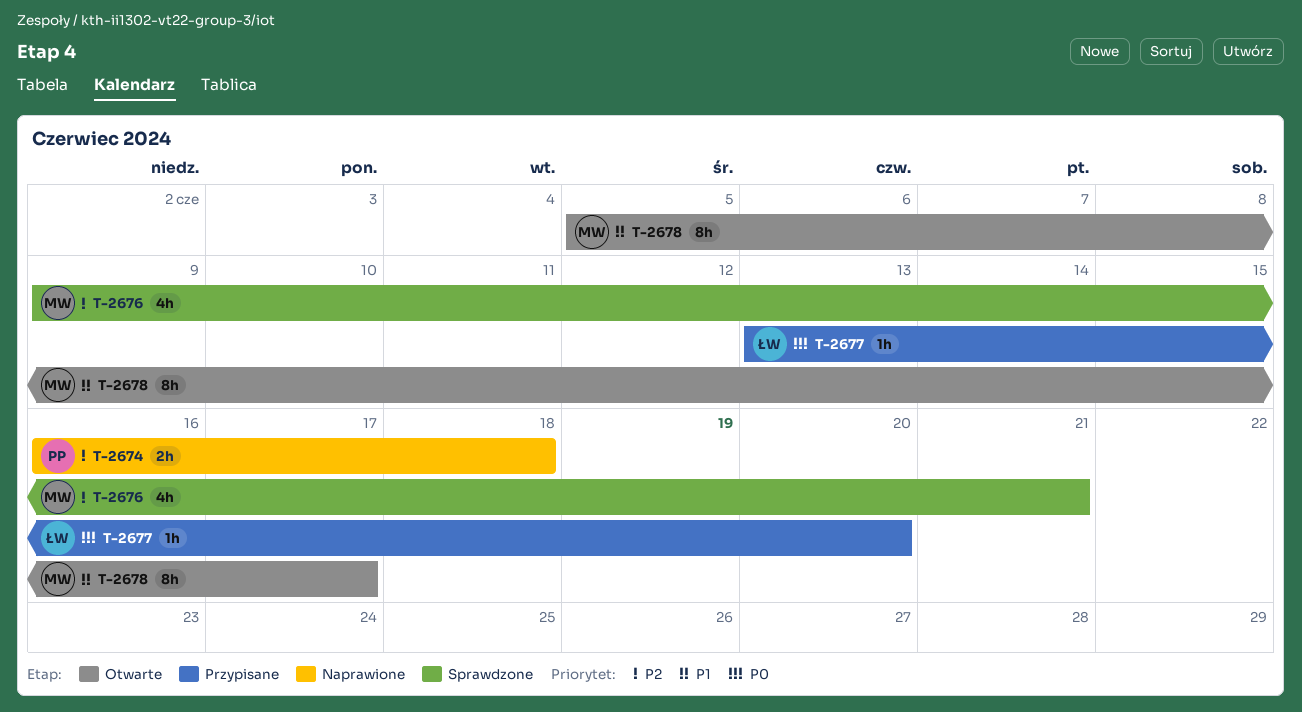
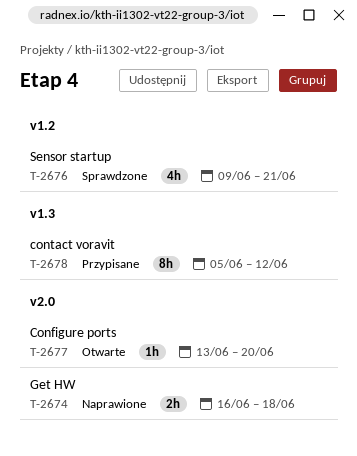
T-2677, status: Przypisane -> Otwarte
T-2678, status: Otwarte -> Przypisane
T-2678, due: Jun 17 -> Jun 12

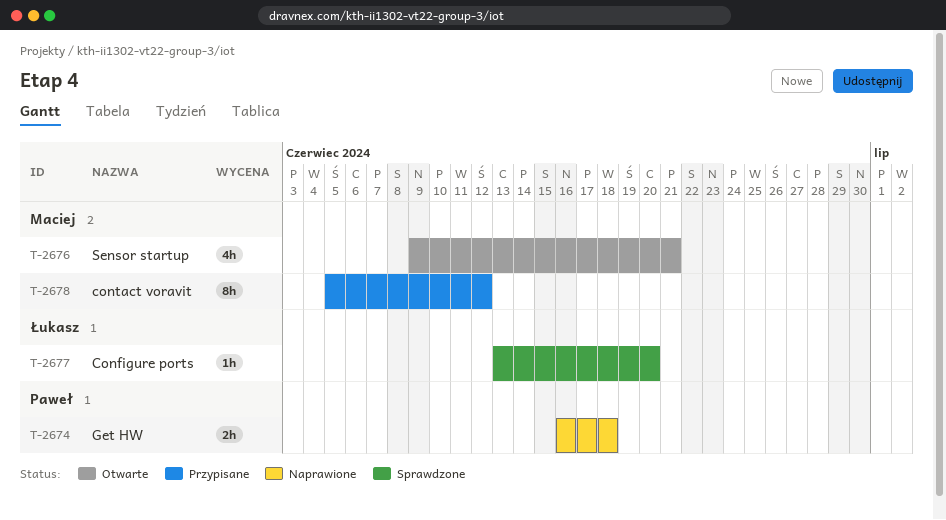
T-2676, status: Sprawdzone -> Otwarte
T-2677, status: Otwarte -> Sprawdzone

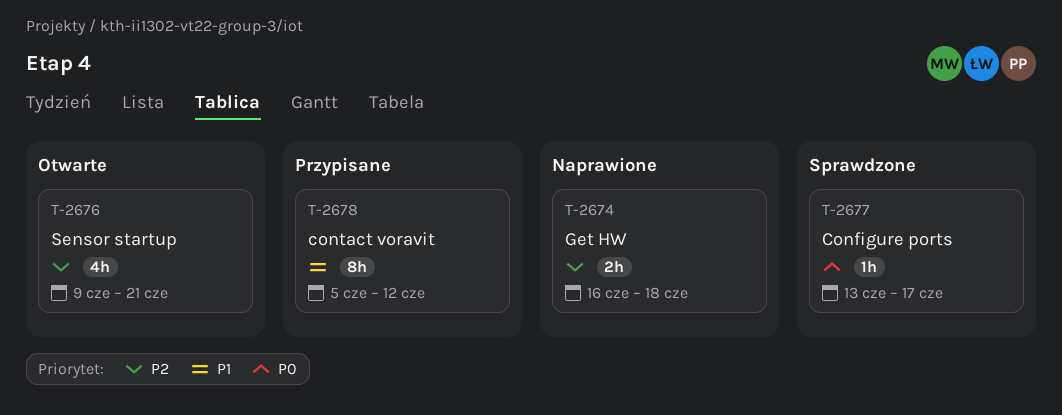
T-2677, due: Jun 20 -> Jun 17

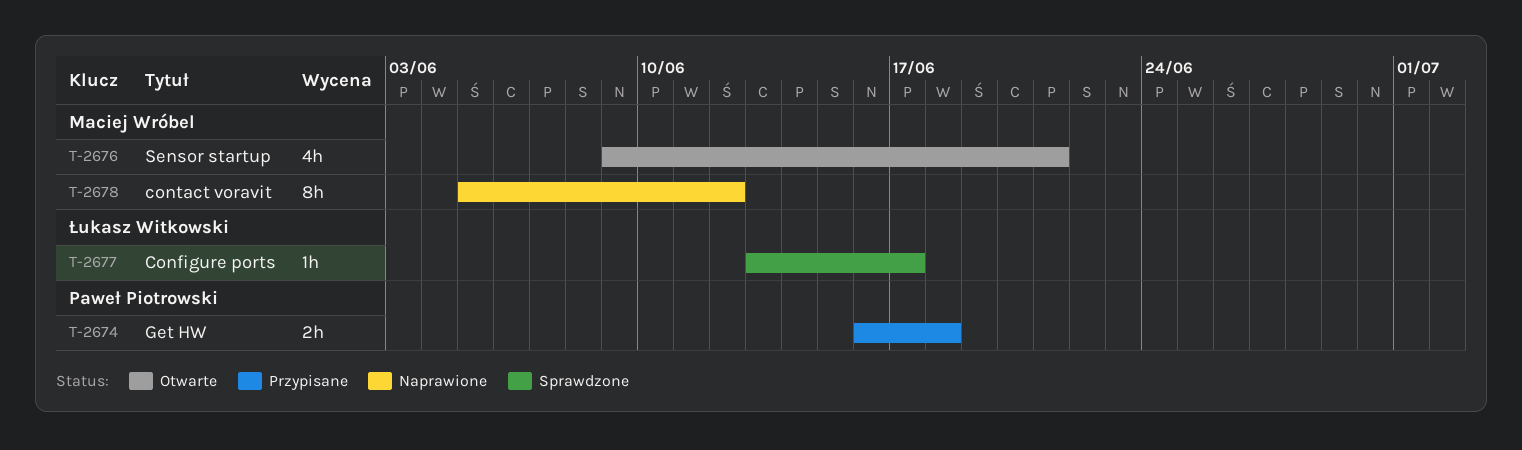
T-2674, status: Naprawione -> Przypisane
T-2678, status: Przypisane -> Naprawione

